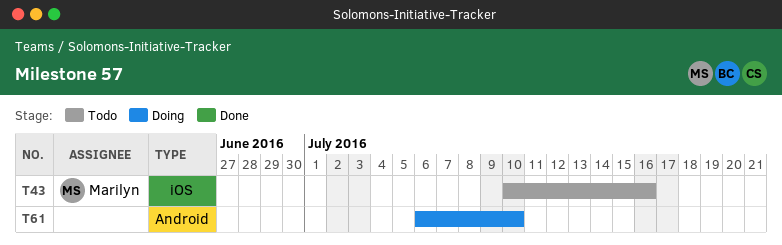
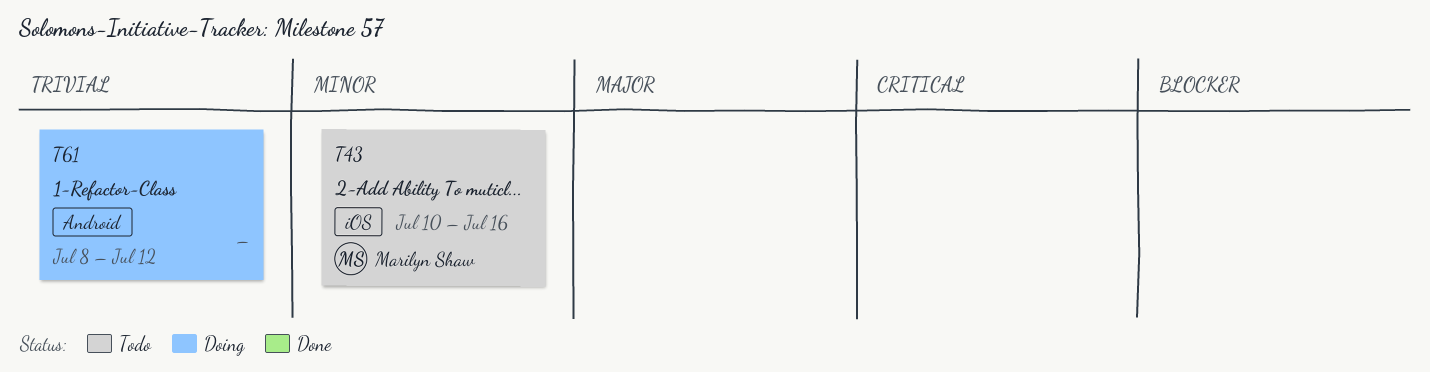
T61, start: Jul 6 -> Jul 8
T61, due: Jul 10 -> Jul 12

